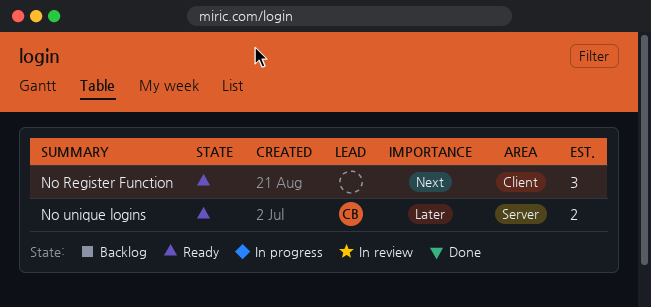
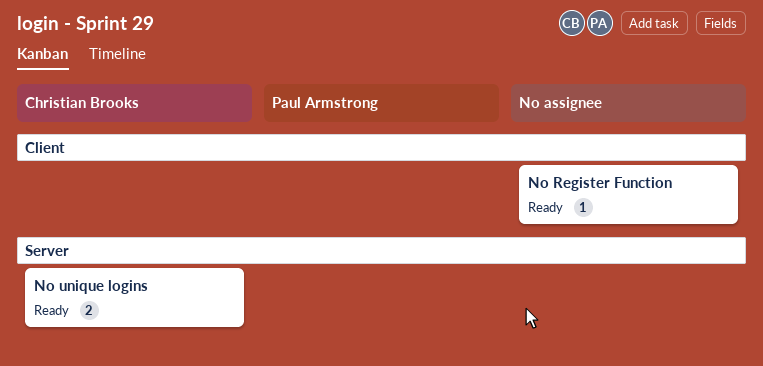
No Register Function, estimate: 3 -> 1

